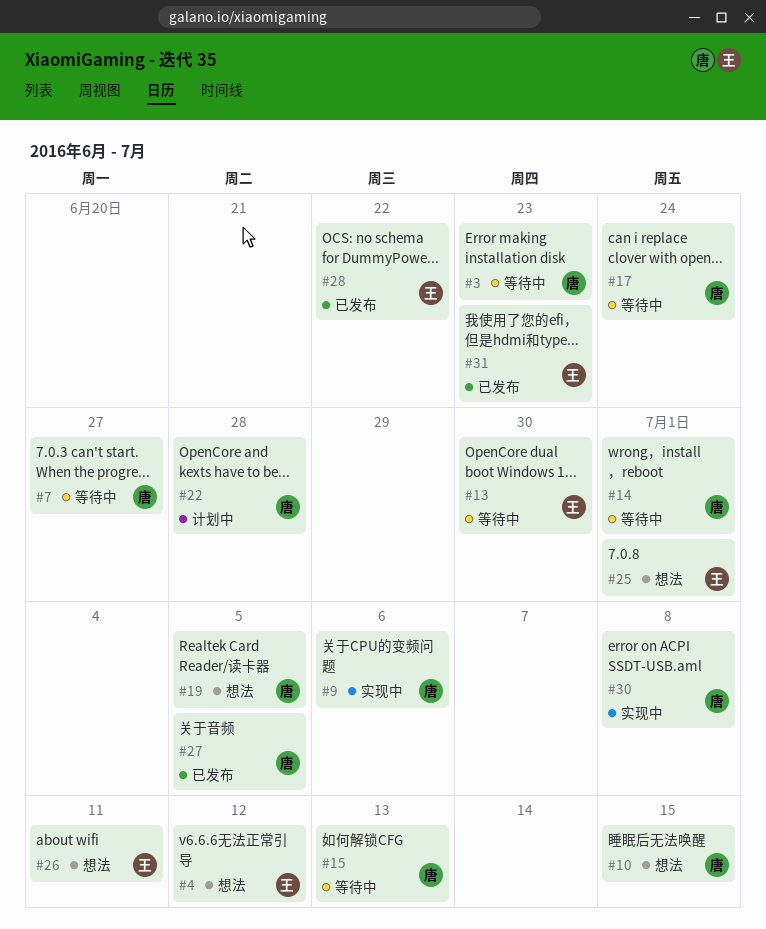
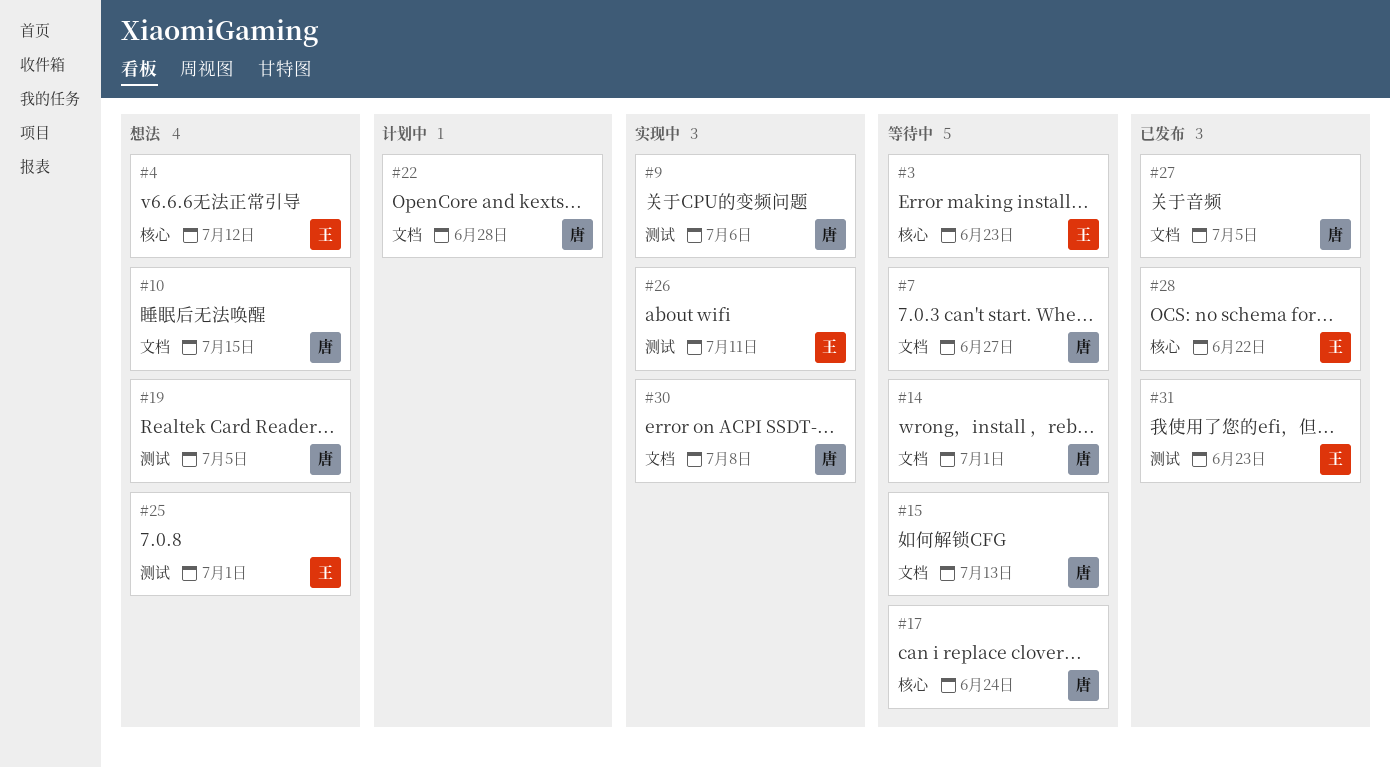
#3, owner: 唐 -> 王
#13: present -> none
#26, status: 想法 -> 实现中

